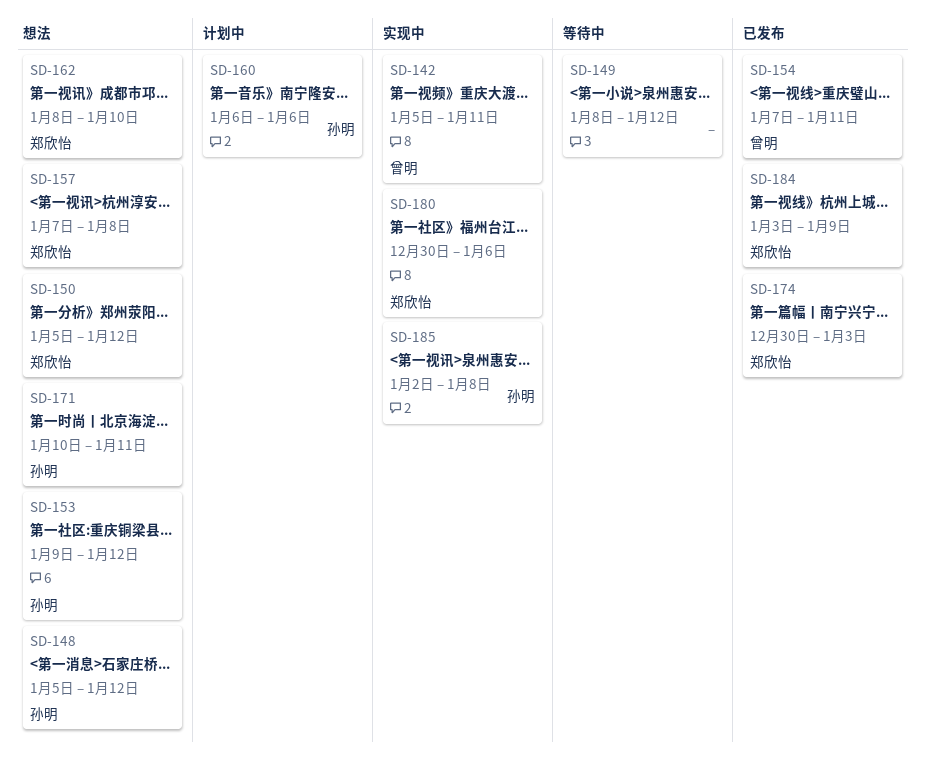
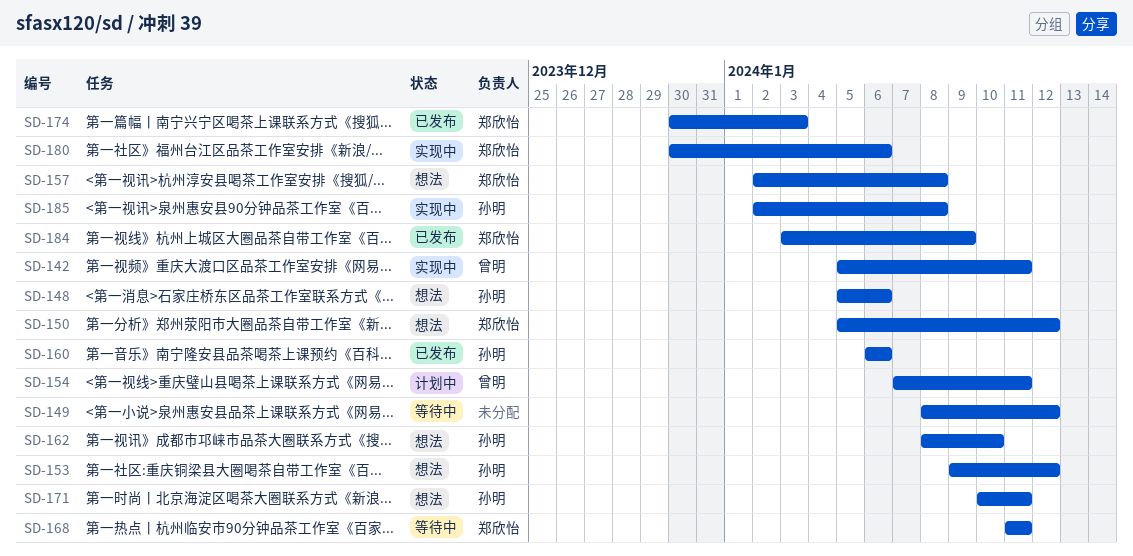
SD-148, due: Jan 12 -> Jan 6
SD-154, status: 已发布 -> 计划中
SD-157, start: Jan 7 -> Jan 2
SD-160, status: 计划中 -> 已发布
SD-162, owner: 郑欣怡 -> 孙明
SD-168: none -> present

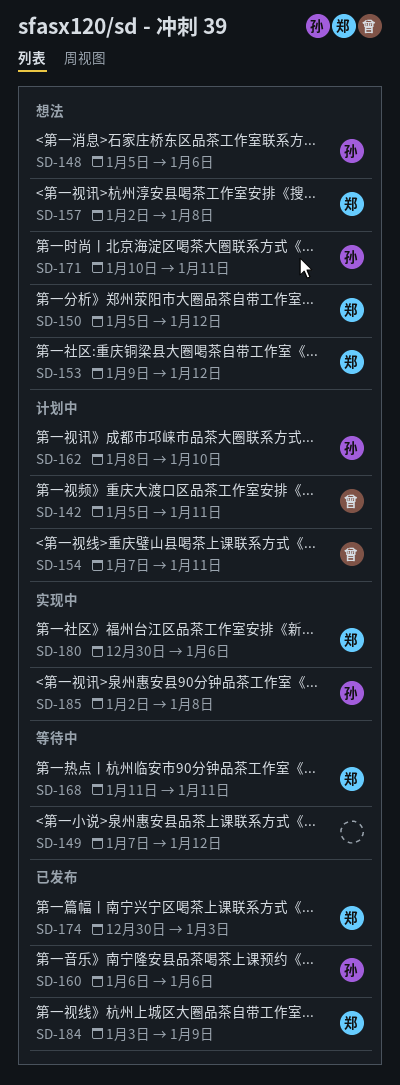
SD-142, status: 实现中 -> 计划中
SD-149, start: Jan 8 -> Jan 7
SD-153, owner: 孙明 -> 郑欣怡
SD-162, status: 想法 -> 计划中

